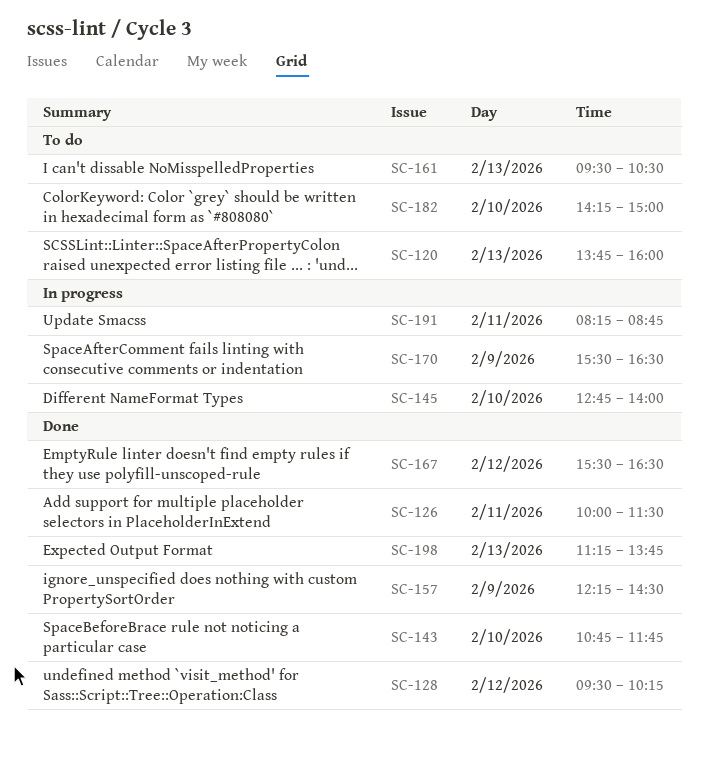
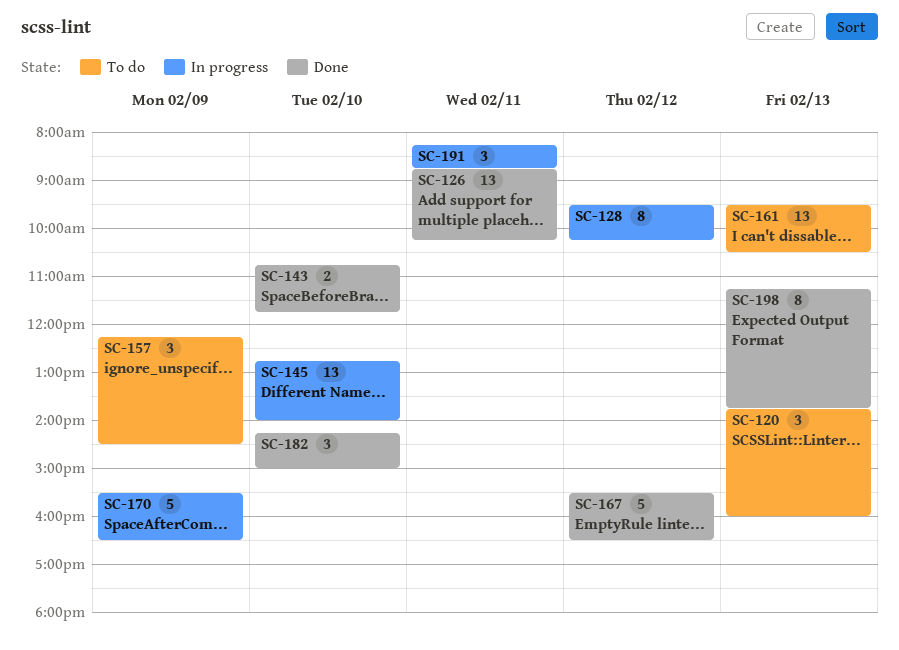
SC-126, begins: 10:00 -> 08:45
SC-126, ends: 11:30 -> 10:15
SC-128, status: Done -> In progress
SC-157, status: Done -> To do
SC-182, status: To do -> Done

